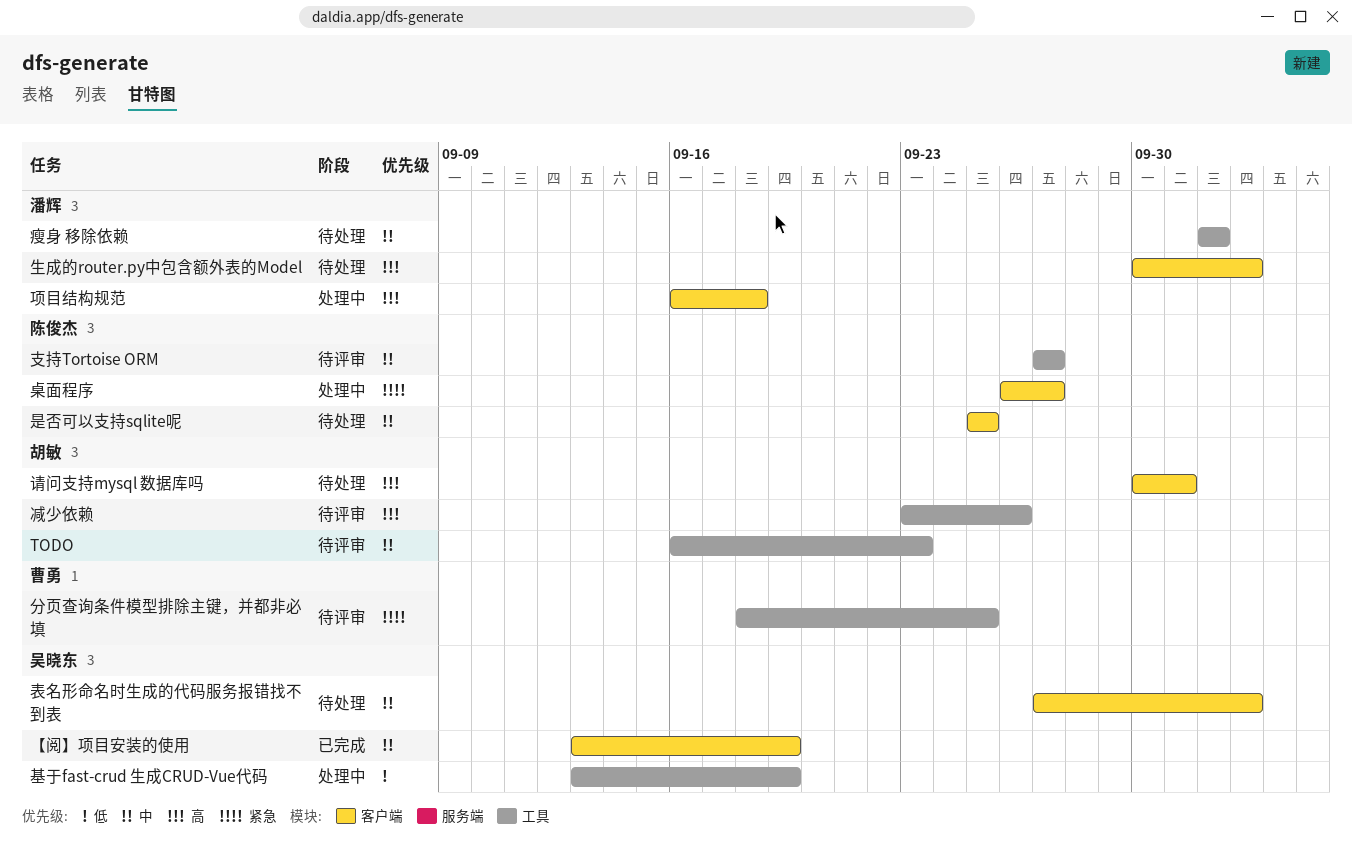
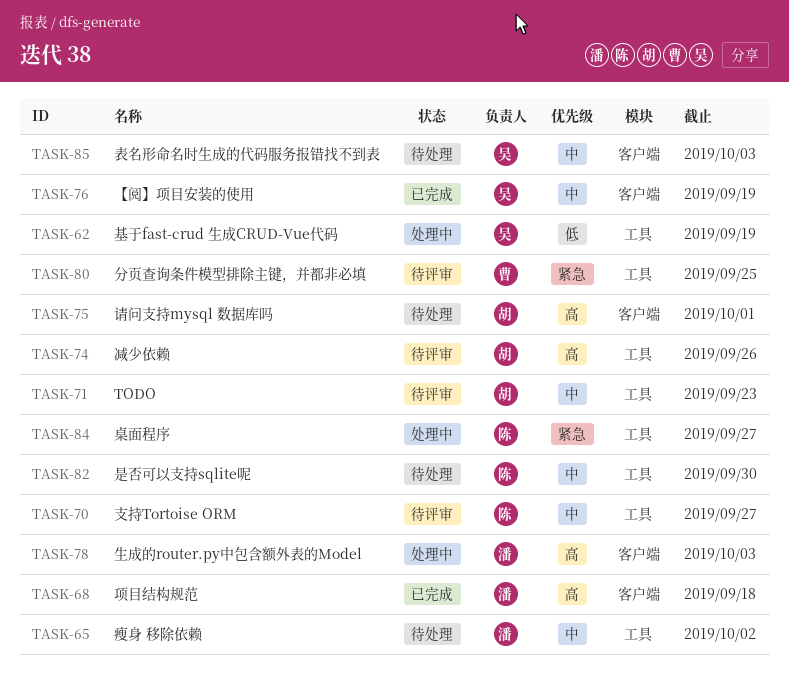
是否可以支持sqlite呢, label: 客户端 -> 工具
是否可以支持sqlite呢, due: Sep 25 -> Sep 30
桌面程序, label: 客户端 -> 工具
生成的router.py中包含额外表的Model, status: 待处理 -> 处理中
项目结构规范, status: 处理中 -> 已完成

